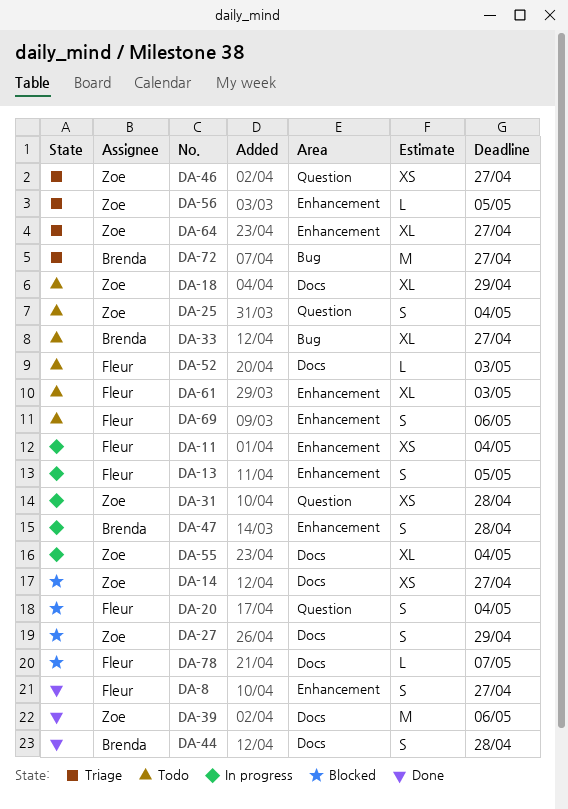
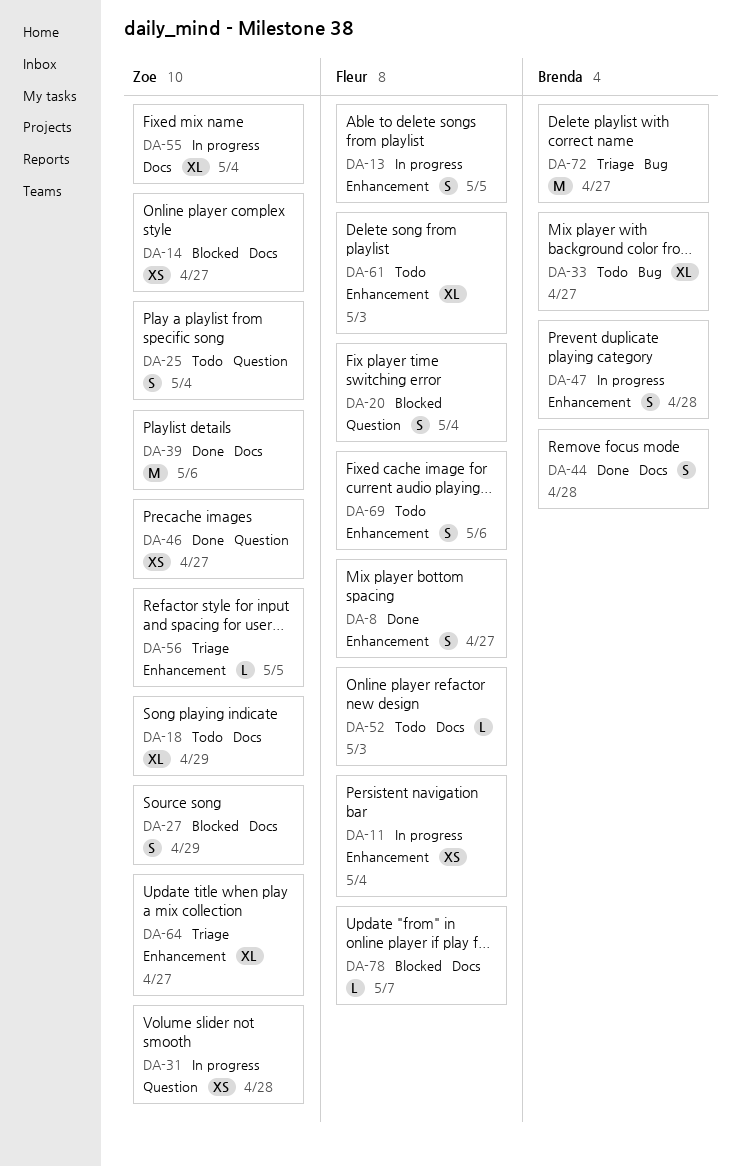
DA-46, status: Triage -> Done

